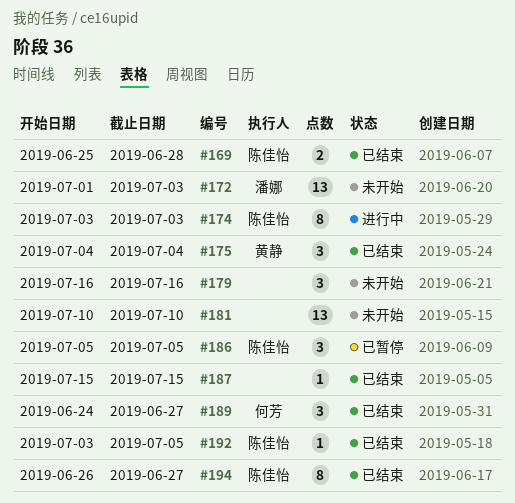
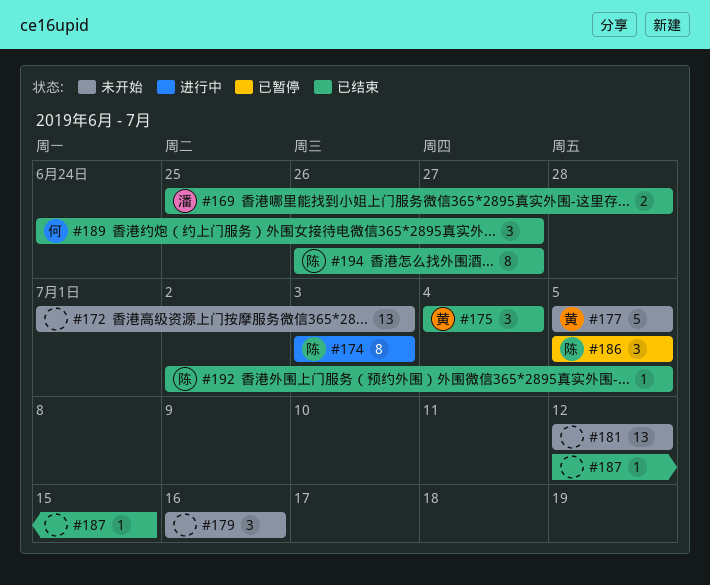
#169, owner: 陈佳怡 -> 潘娜
#172, owner: 潘娜 -> none
#177: none -> present
#181, start: Jul 10 -> Jul 12
#181, due: Jul 10 -> Jul 12
#187, start: Jul 15 -> Jul 12
#192, start: Jul 3 -> Jul 2

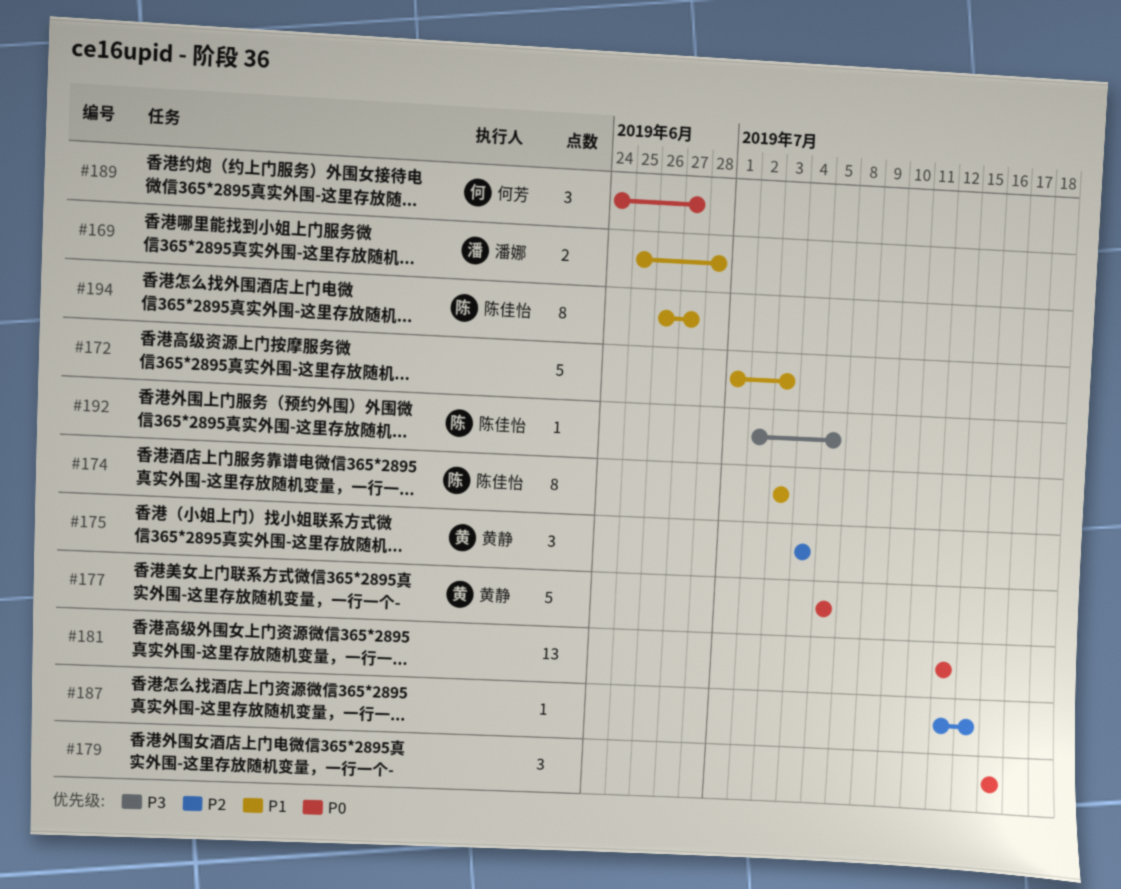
#172, estimate: 13 -> 5
#186: present -> none

